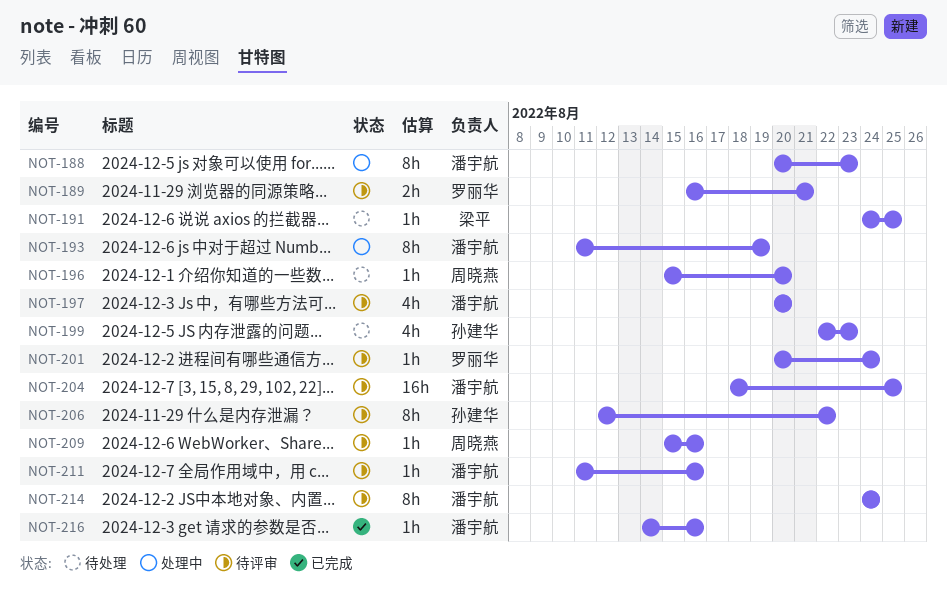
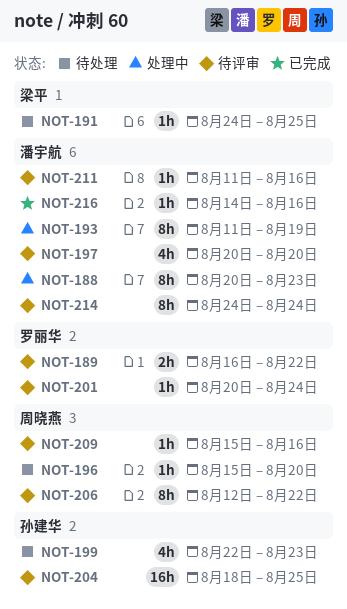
NOT-189, due: Aug 21 -> Aug 22
NOT-204, owner: 潘宇航 -> 孙建华
NOT-206, owner: 孙建华 -> 周晓燕

